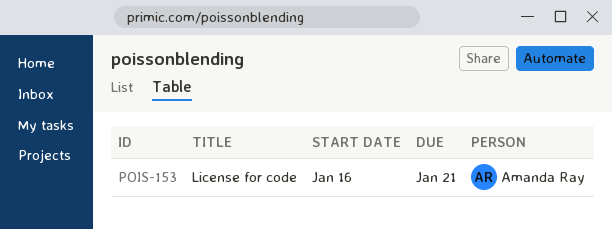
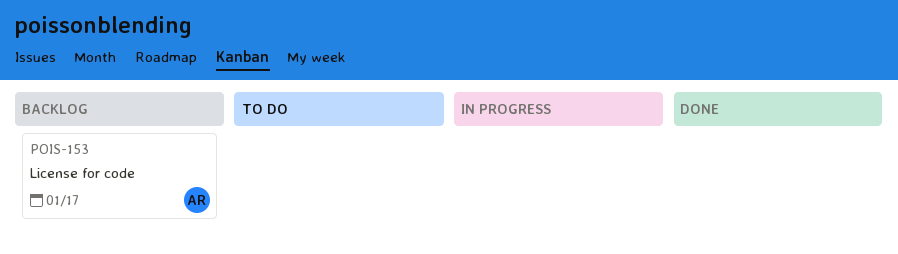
POIS-153, due: Jan 21 -> Jan 17

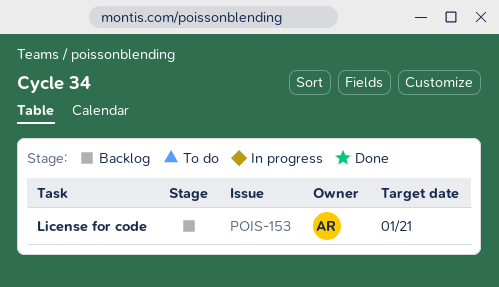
POIS-153, due: Jan 17 -> Jan 21

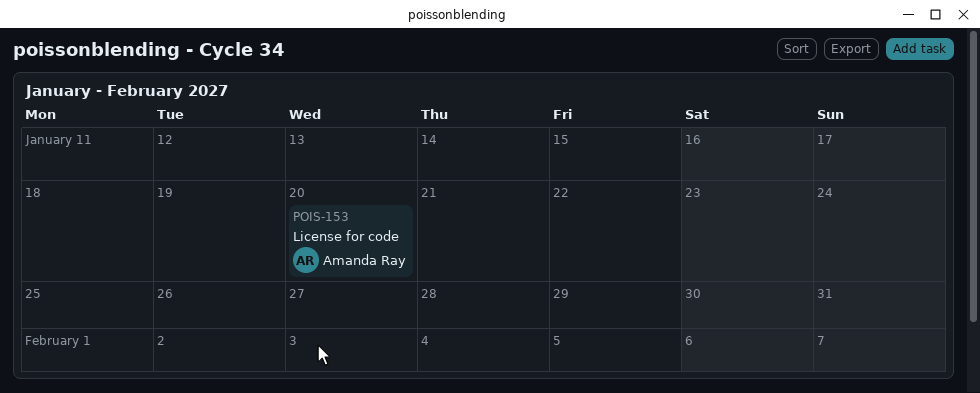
POIS-153, due: Jan 21 -> Jan 20

